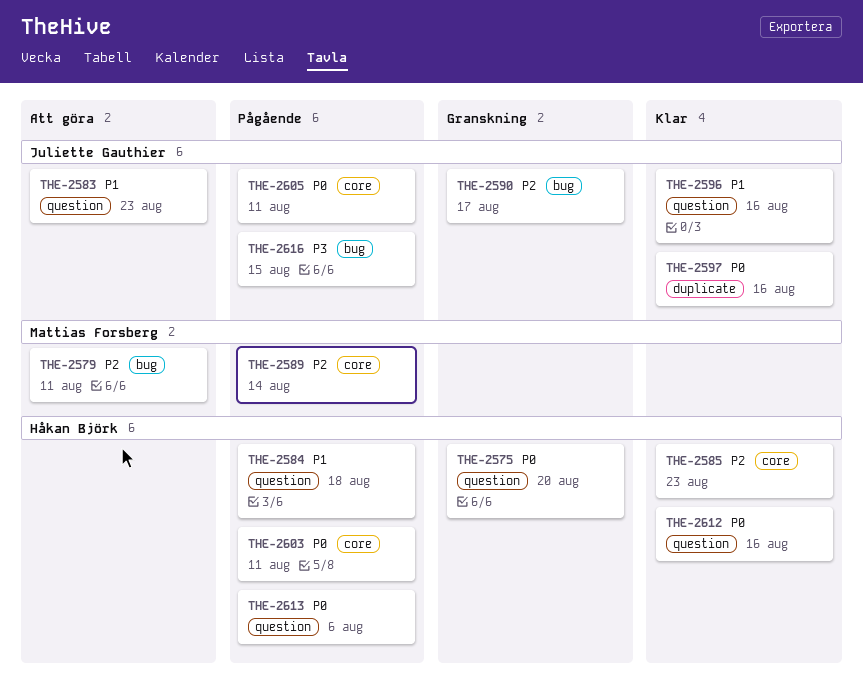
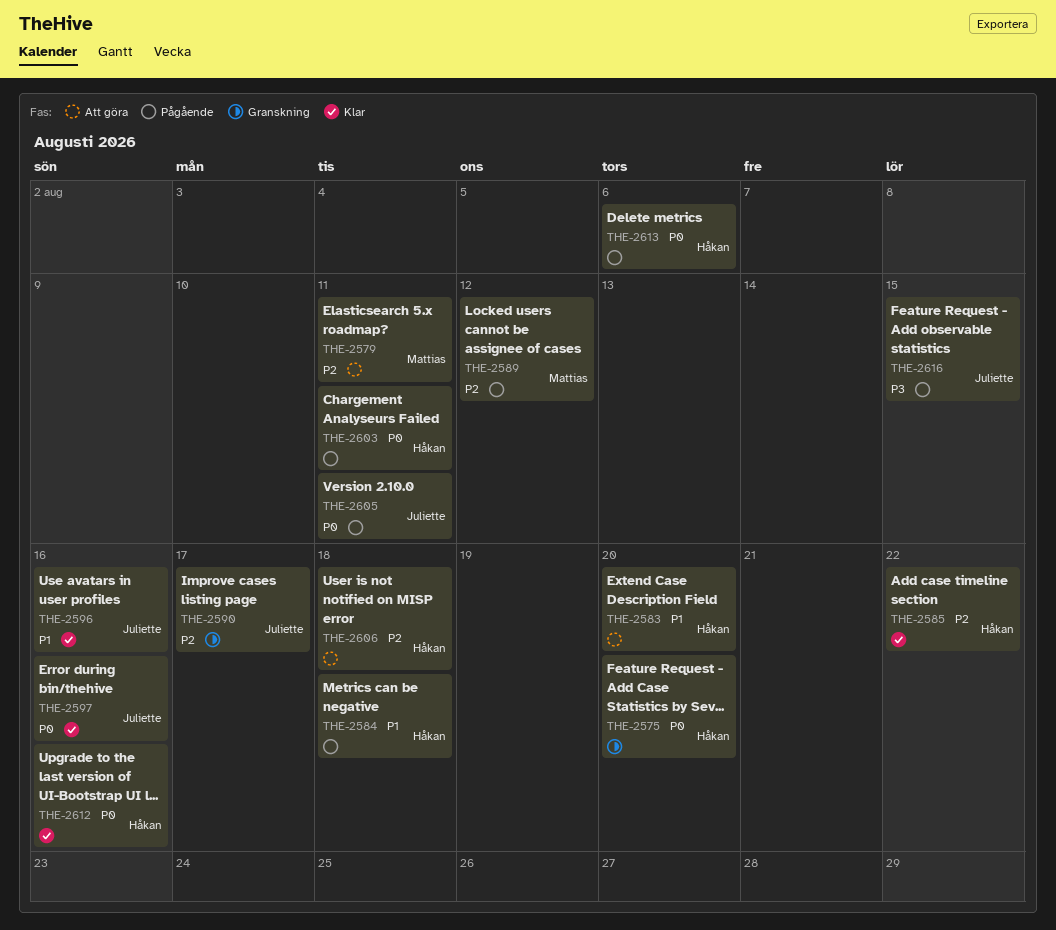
THE-2583, owner: Juliette Gauthier -> Håkan Björk
THE-2583, due: Aug 23 -> Aug 20
THE-2585, due: Aug 23 -> Aug 22
THE-2589, due: Aug 14 -> Aug 12
THE-2606: none -> present

